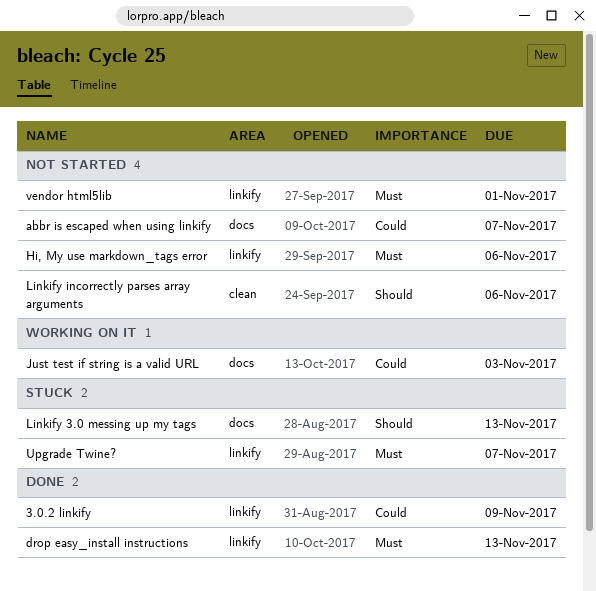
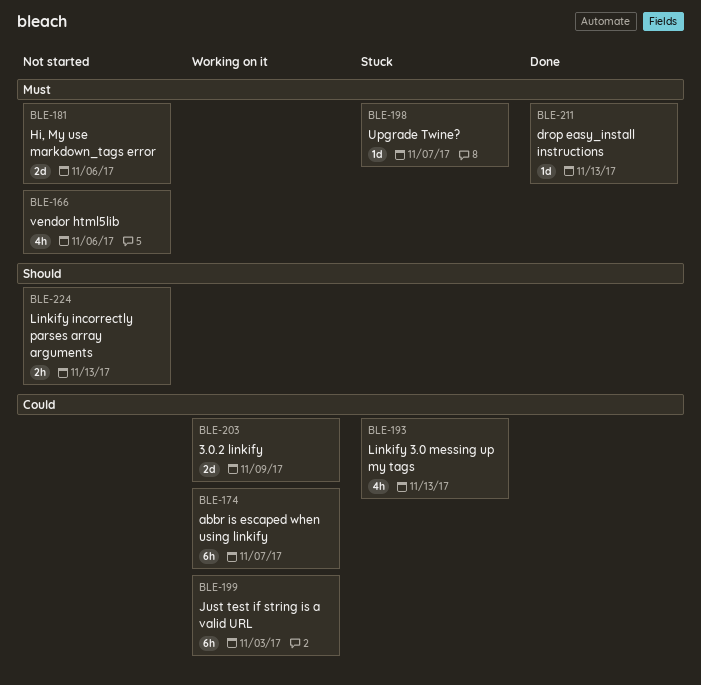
3.0.2 linkify, status: Done -> Working on it
abbr is escaped when using linkify, status: Not started -> Working on it
Linkify 3.0 messing up my tags, priority: Should -> Could
Linkify incorrectly parses array arguments, due: Nov 6 -> Nov 13
vendor html5lib, due: Nov 1 -> Nov 6

